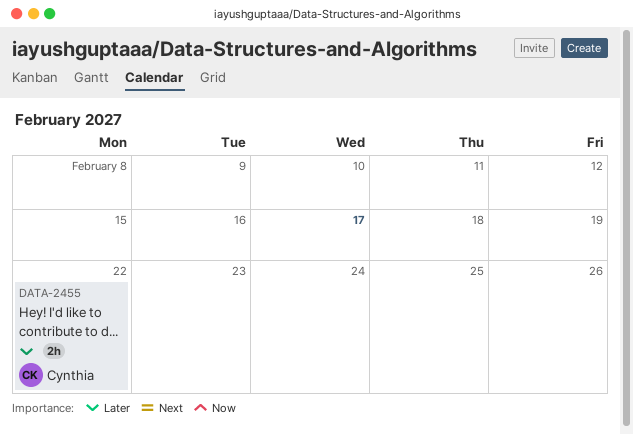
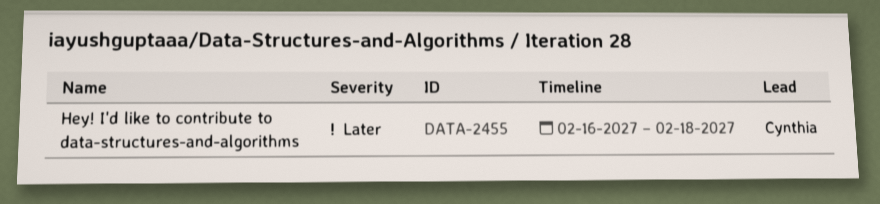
DATA-2455, due: Feb 22 -> Feb 18

